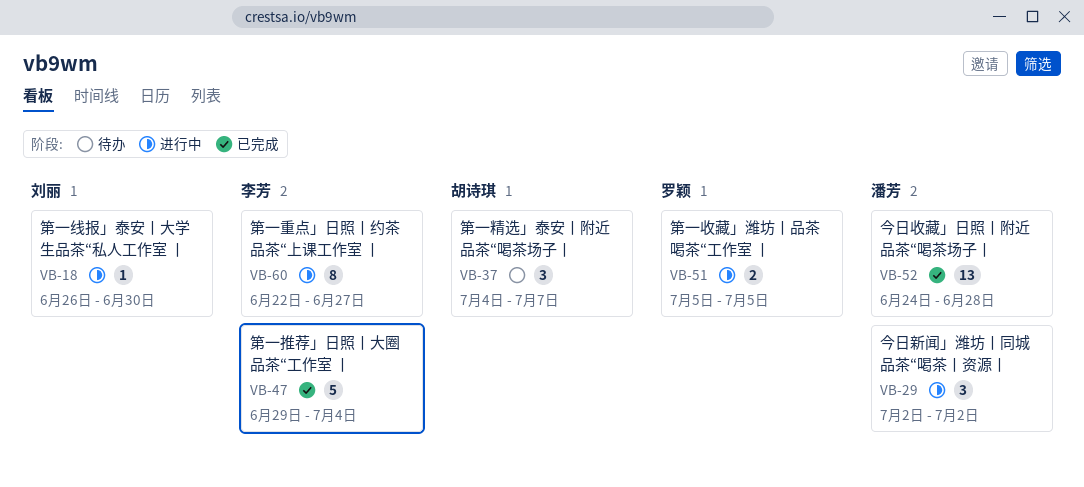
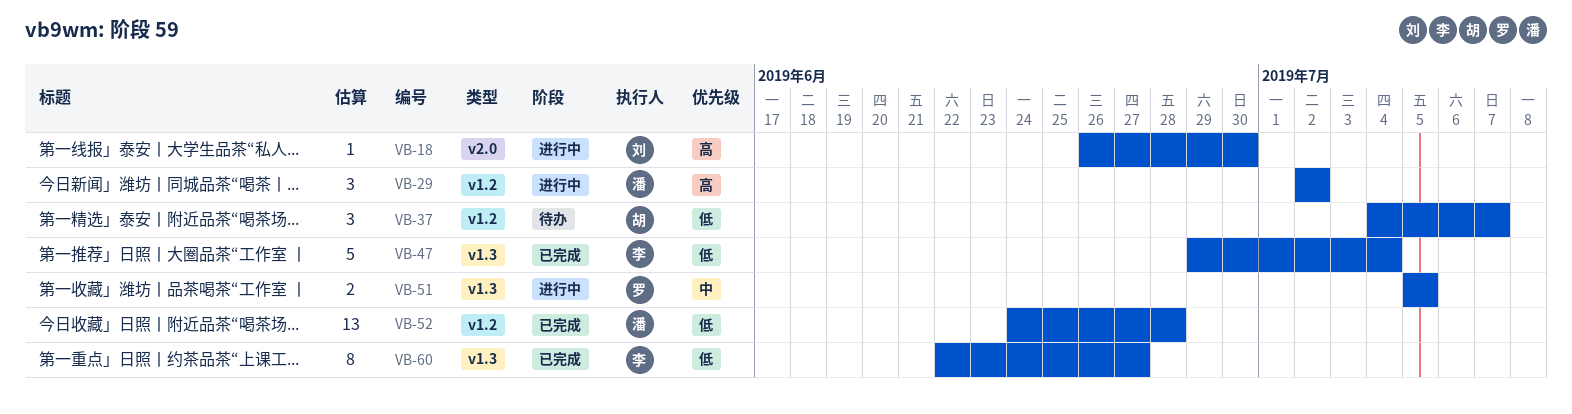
VB-60, status: 进行中 -> 已完成

